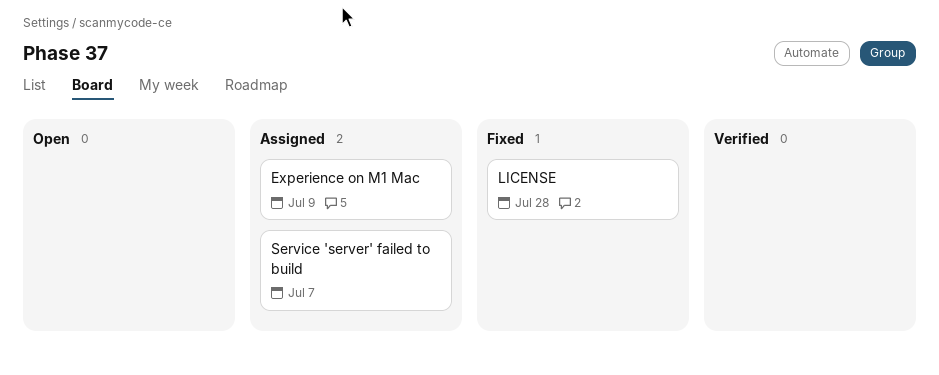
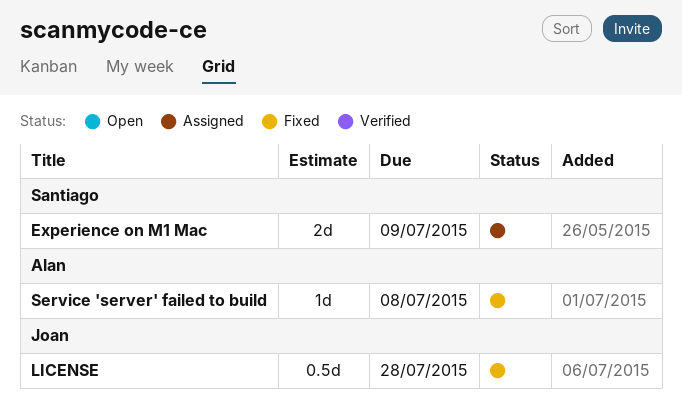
Service 'server' failed to build, status: Assigned -> Fixed
Service 'server' failed to build, due: Jul 7 -> Jul 8

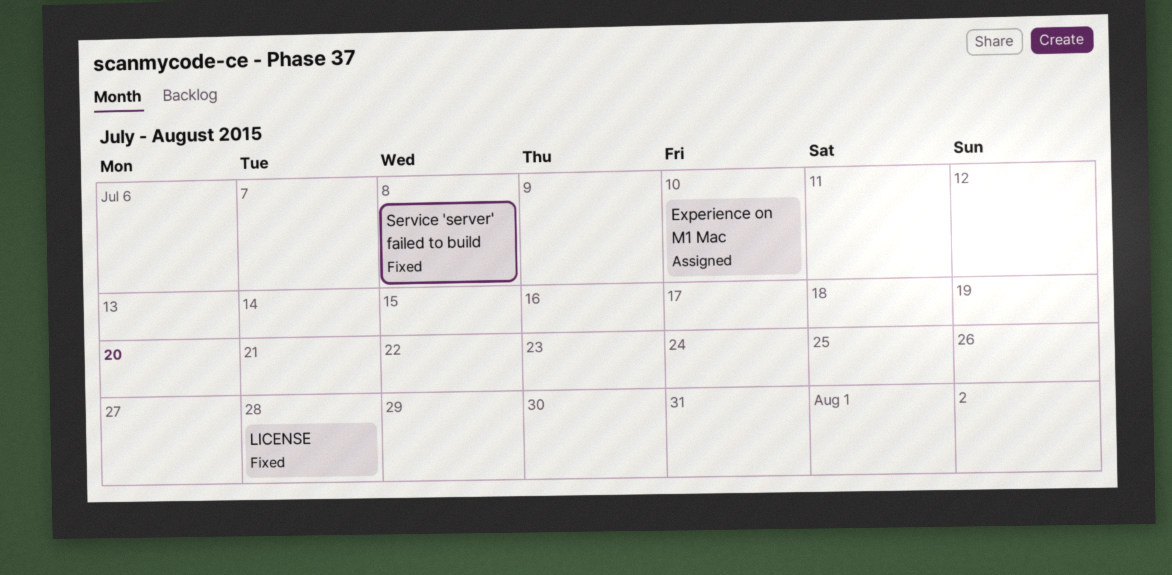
Experience on M1 Mac, due: Jul 9 -> Jul 10

